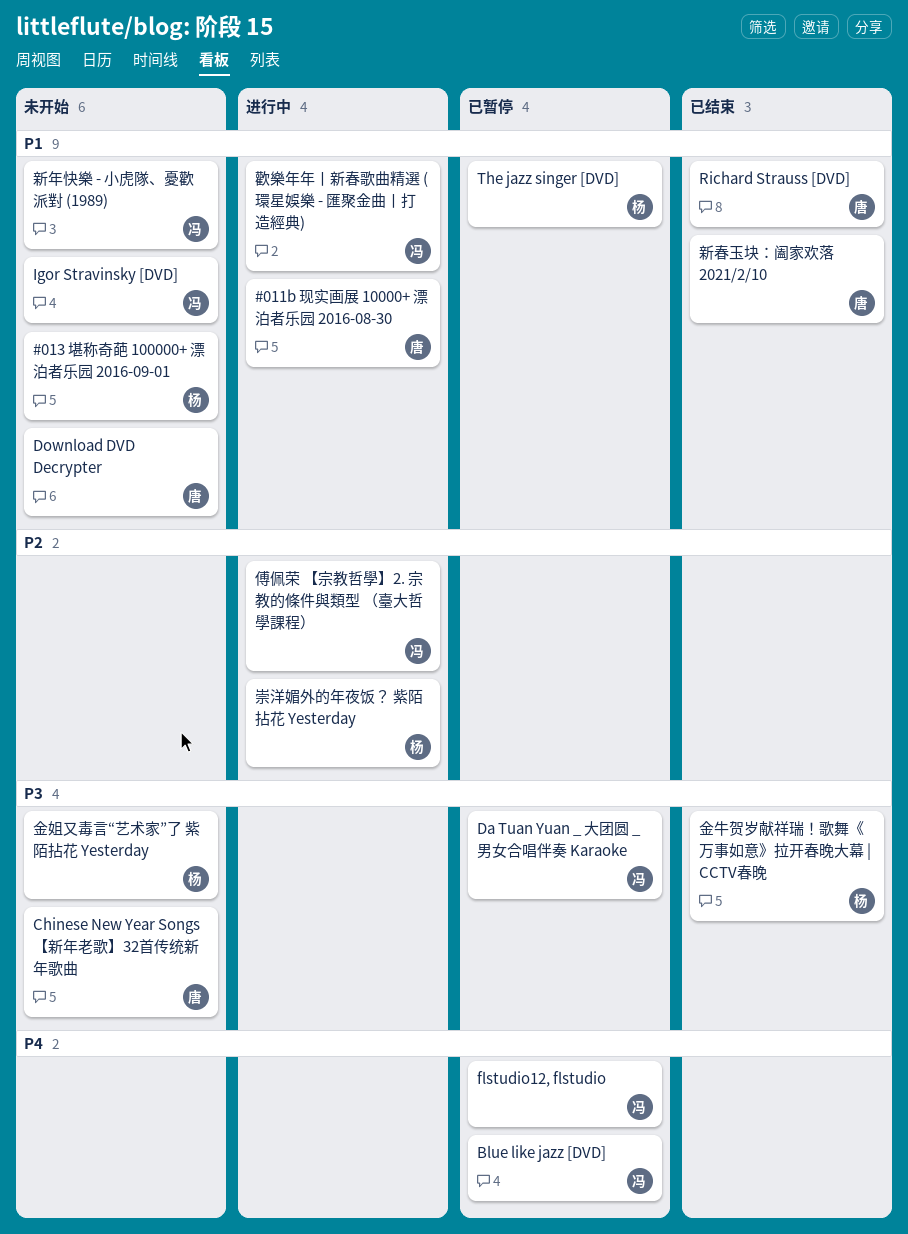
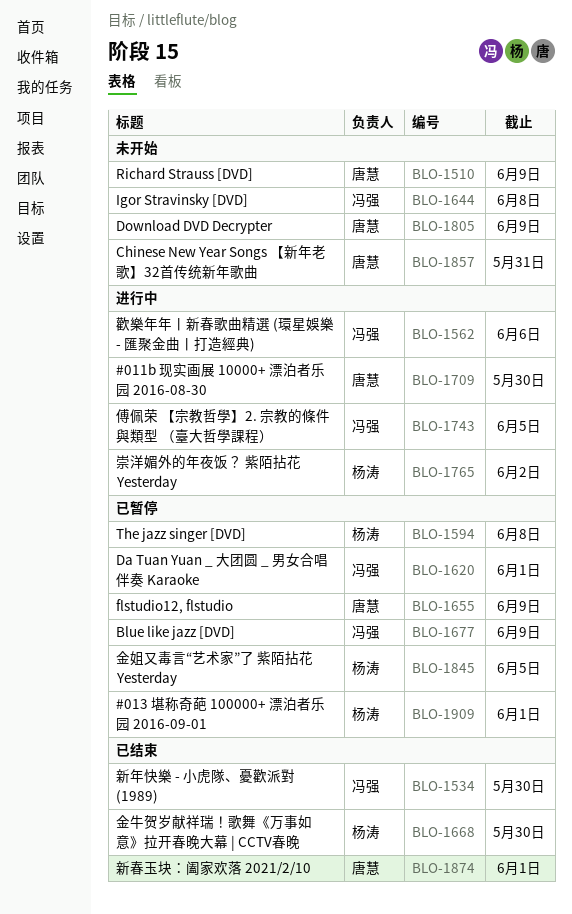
#013 堪称奇葩 100000+ 漂泊者乐园 2016-09-01, status: 未开始 -> 已暂停
flstudio12, flstudio, owner: 冯强 -> 唐慧
Richard Strauss [DVD], status: 已结束 -> 未开始
新年快樂 - 小虎隊、憂歡派對 (1989), status: 未开始 -> 已结束
金姐又毒言“艺术家”了 紫陌拈花 Yesterday, status: 未开始 -> 已暂停

